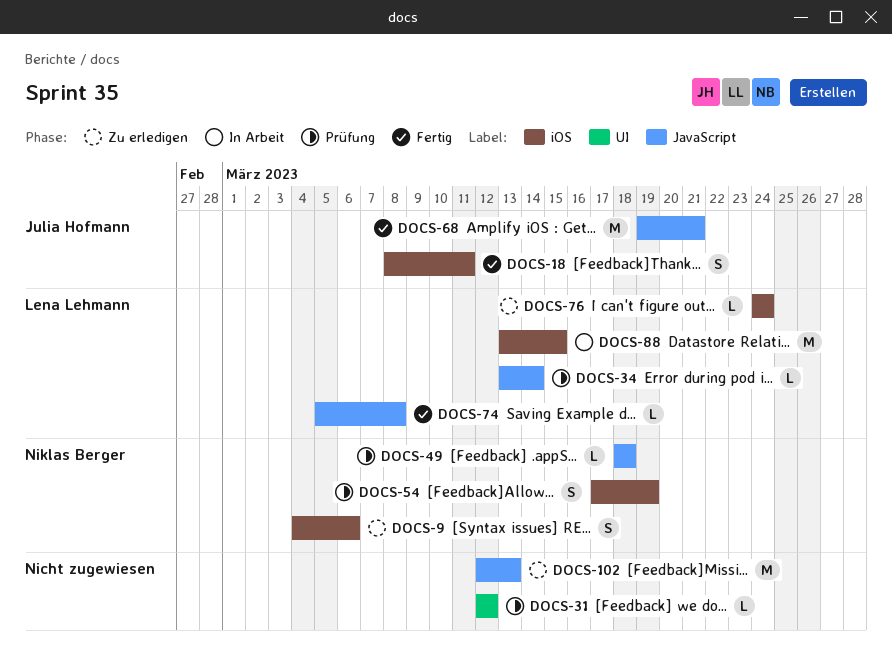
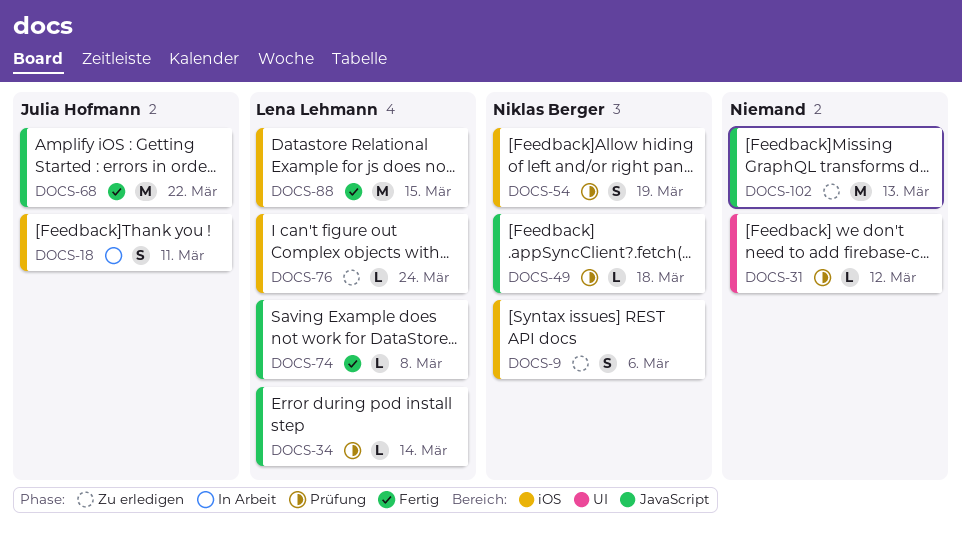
DOCS-18, status: Fertig -> In Arbeit
DOCS-68, due: Mar 21 -> Mar 22
DOCS-88, status: In Arbeit -> Fertig

